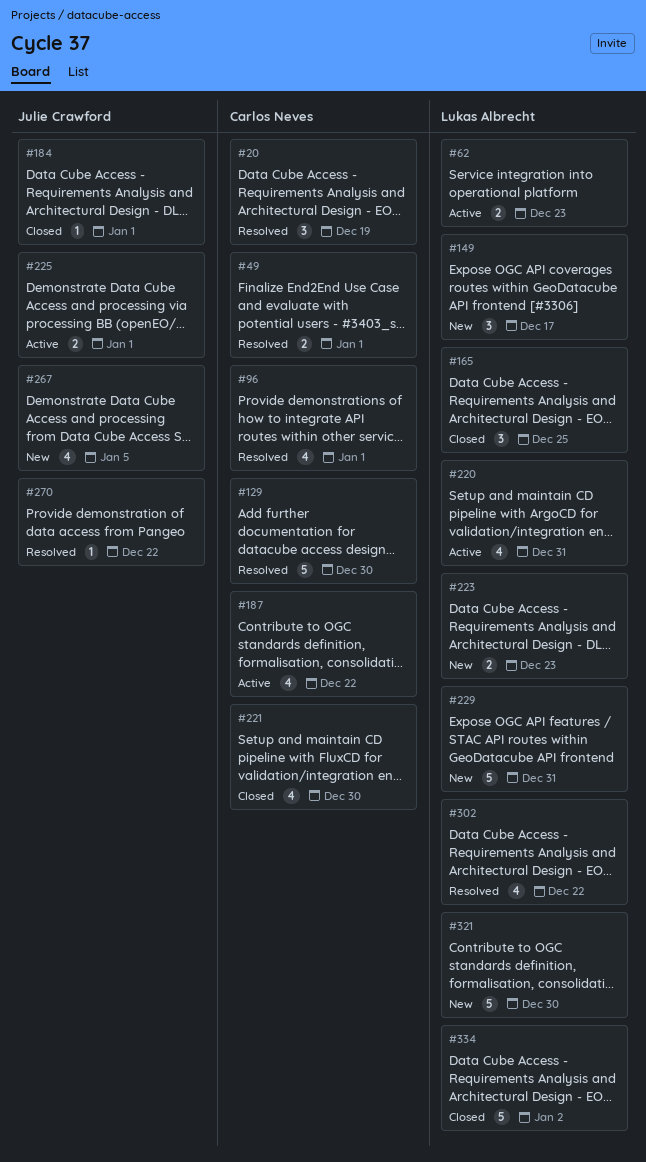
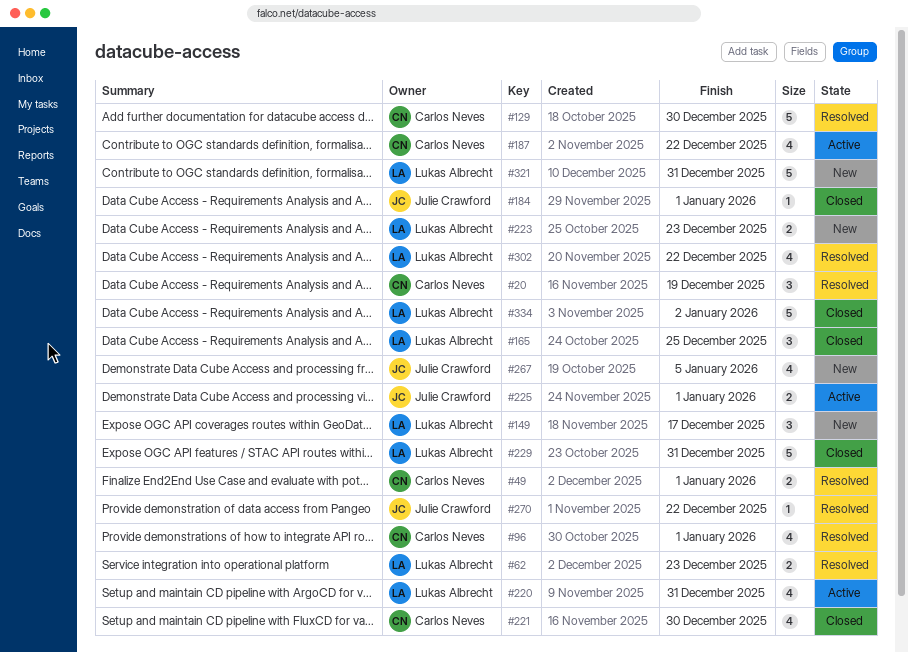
#62, status: Active -> Resolved
#229, status: New -> Closed
#321, due: Dec 30 -> Dec 31

